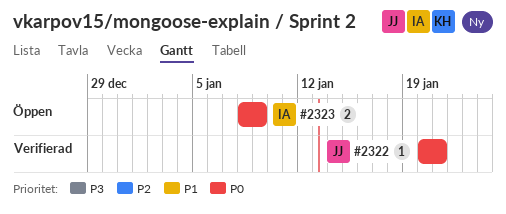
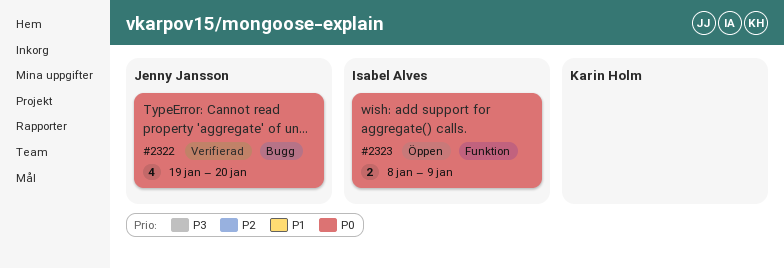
#2322, estimate: 1 -> 4
#2322, start: Jan 20 -> Jan 19
#2322, due: Jan 21 -> Jan 20

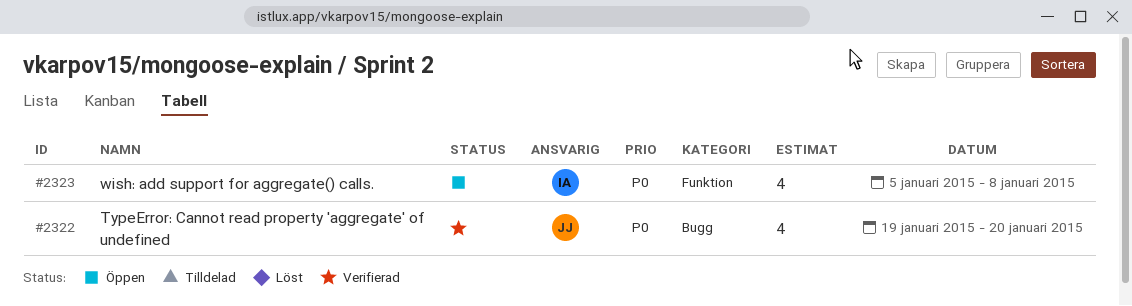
#2323, estimate: 2 -> 4
#2323, start: Jan 8 -> Jan 5
#2323, due: Jan 9 -> Jan 8

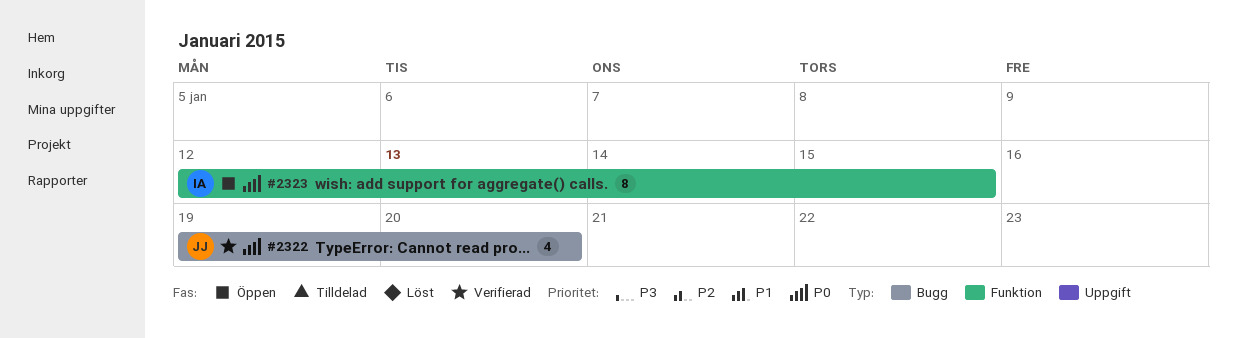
#2323, estimate: 4 -> 8
#2323, start: Jan 5 -> Jan 12
#2323, due: Jan 8 -> Jan 15

